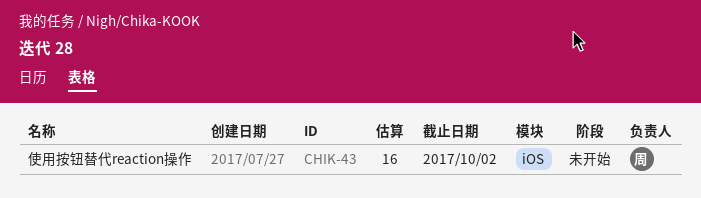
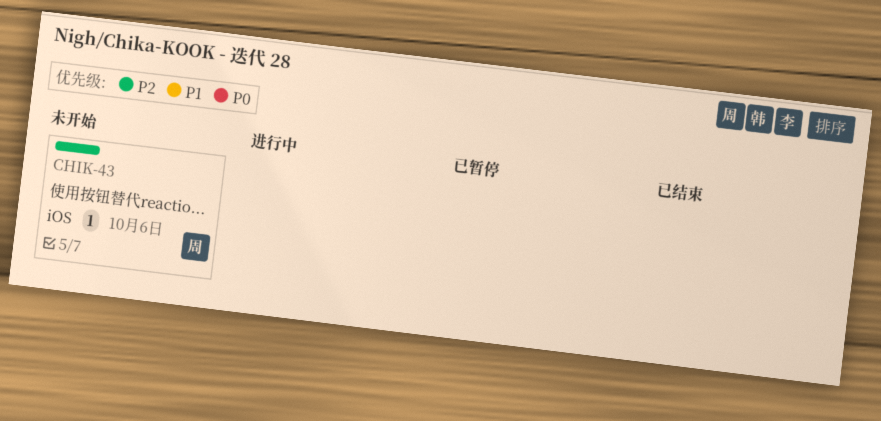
CHIK-43, estimate: 16 -> 1
CHIK-43, due: Oct 2 -> Oct 6

